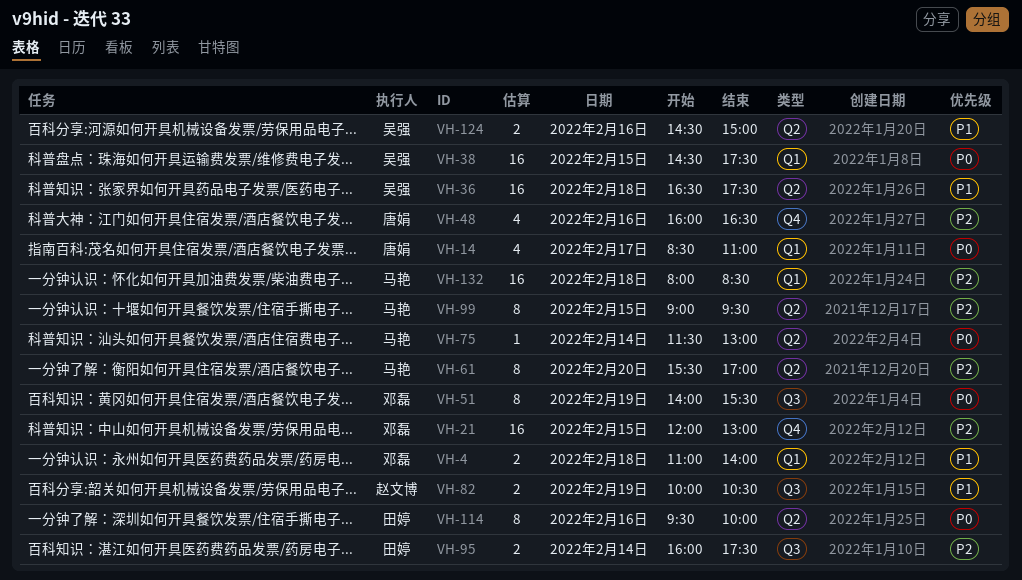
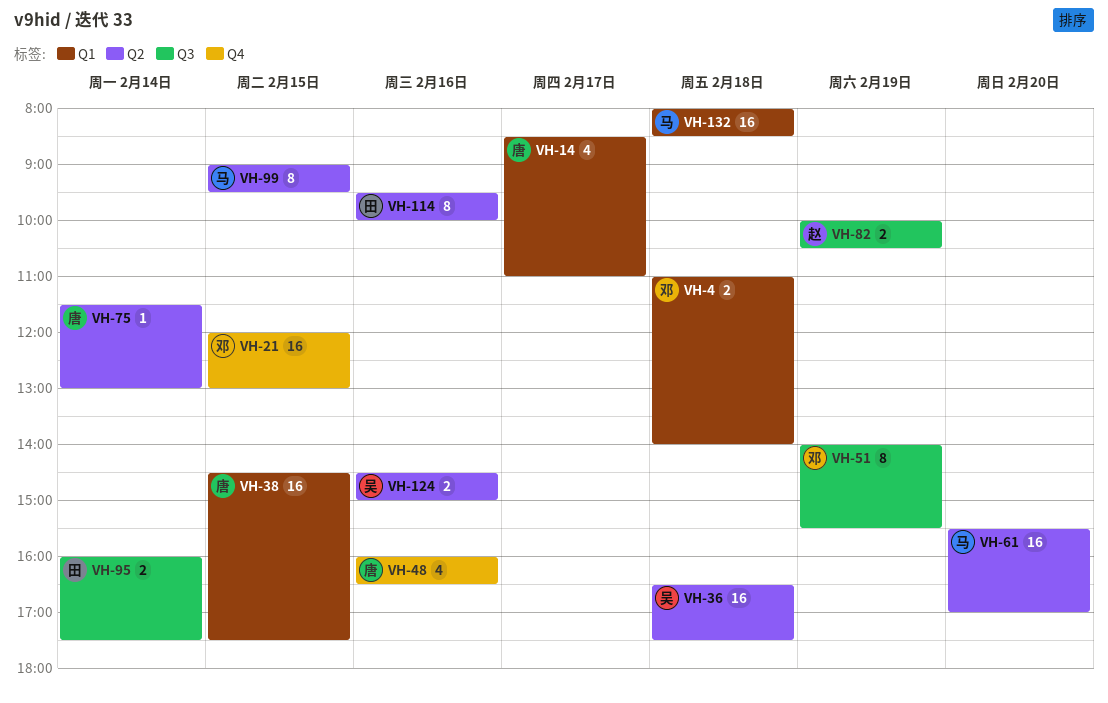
VH-38, owner: 吴强 -> 唐娟
VH-61, estimate: 8 -> 16
VH-75, owner: 马艳 -> 唐娟

